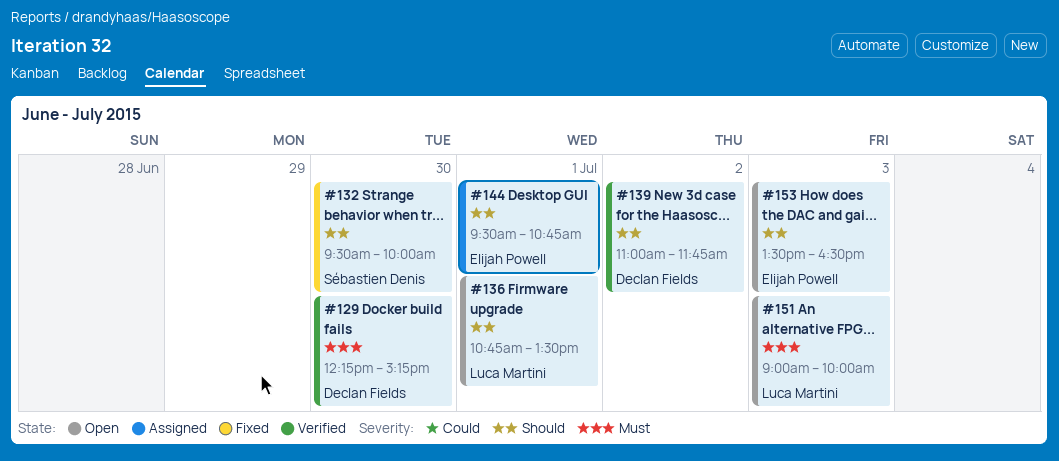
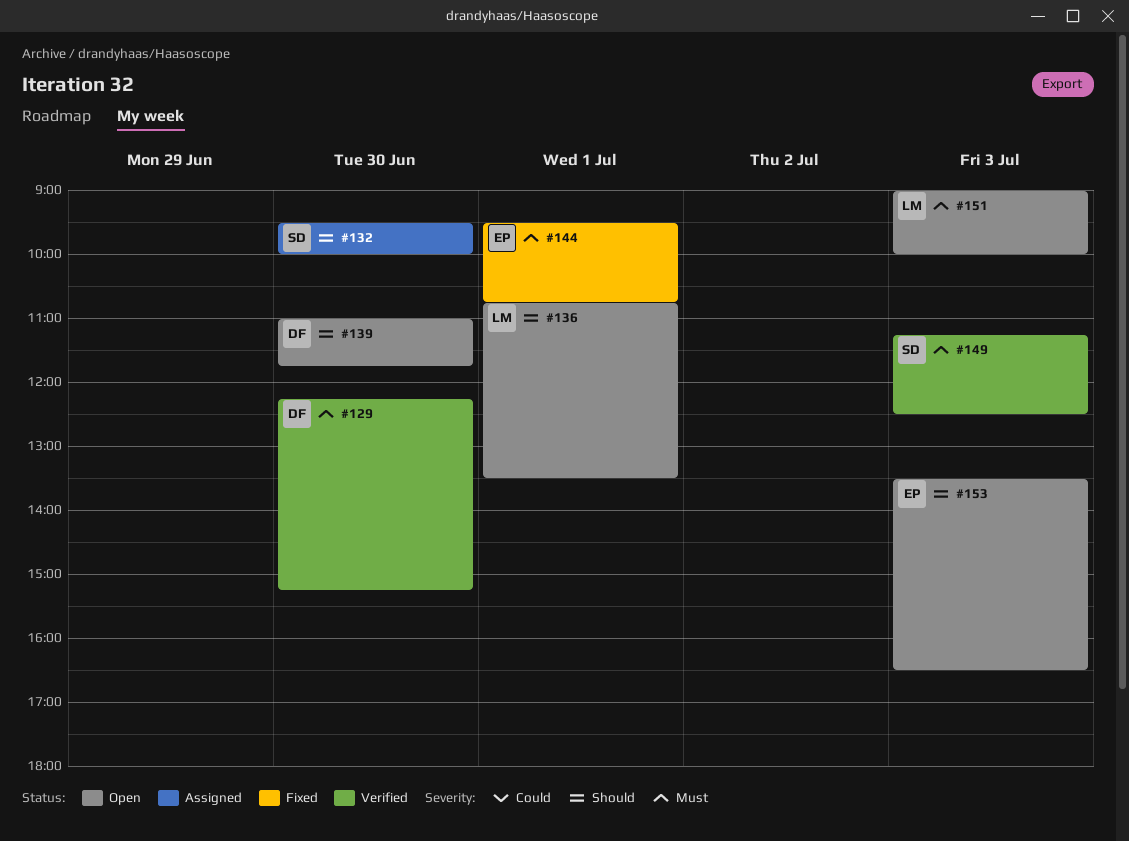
#132, status: Fixed -> Assigned
#139, status: Verified -> Open
#139, day: Jul 2 -> Jun 30
#144, status: Assigned -> Fixed
#144, priority: Should -> Must
#149: none -> present

